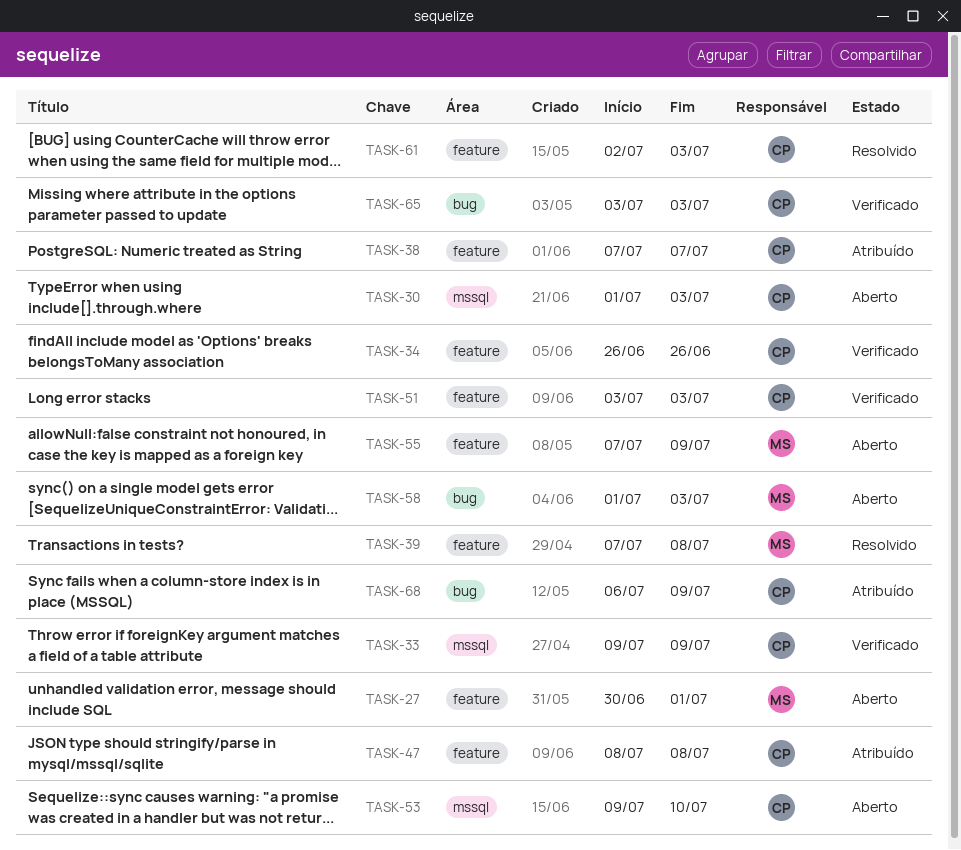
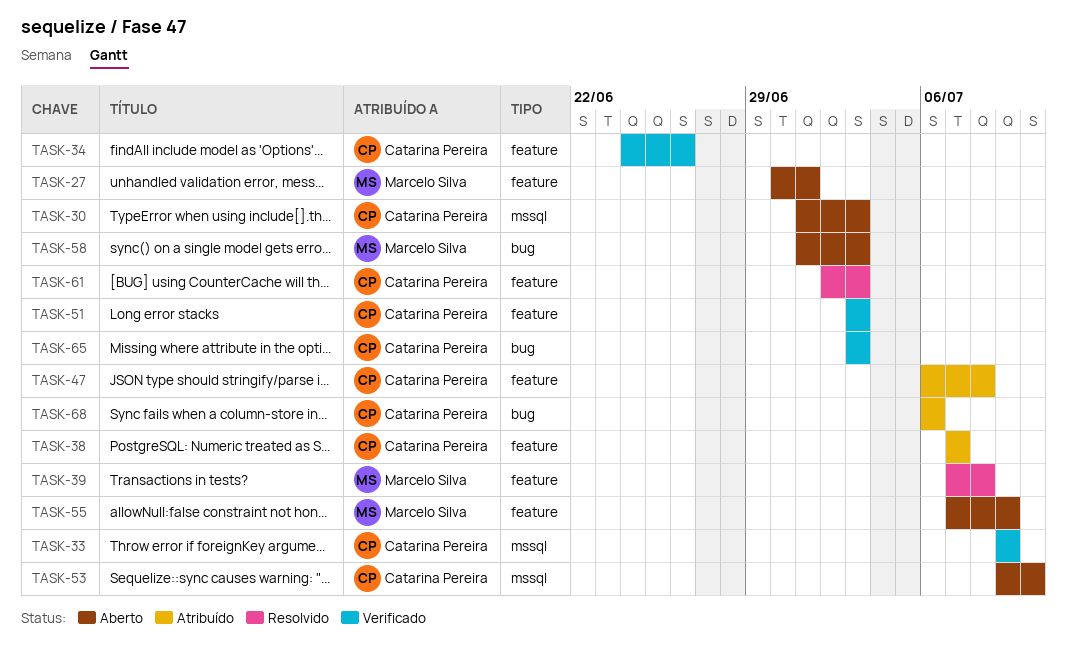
TASK-34, start: Jun 26 -> Jun 24
TASK-47, start: Jul 8 -> Jul 6
TASK-68, due: Jul 9 -> Jul 6

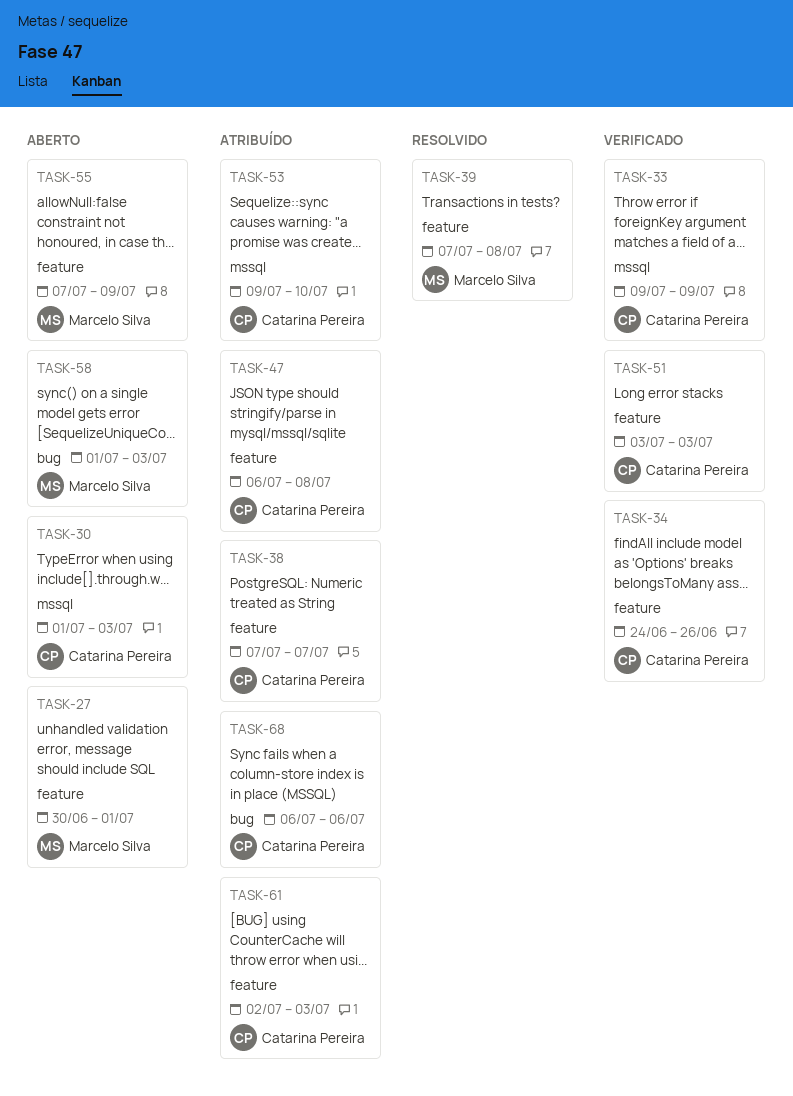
TASK-53, status: Aberto -> Atribuído
TASK-61, status: Resolvido -> Atribuído
TASK-65: present -> none

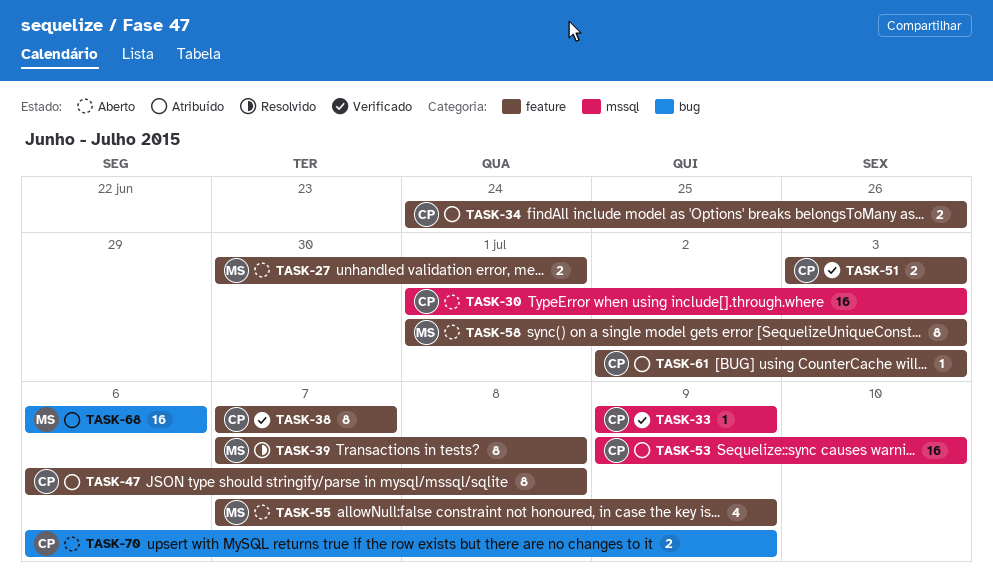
TASK-34, status: Verificado -> Atribuído
TASK-38, status: Atribuído -> Verificado
TASK-58, label: bug -> feature
TASK-68, owner: Catarina Pereira -> Marcelo Silva
TASK-70: none -> present

